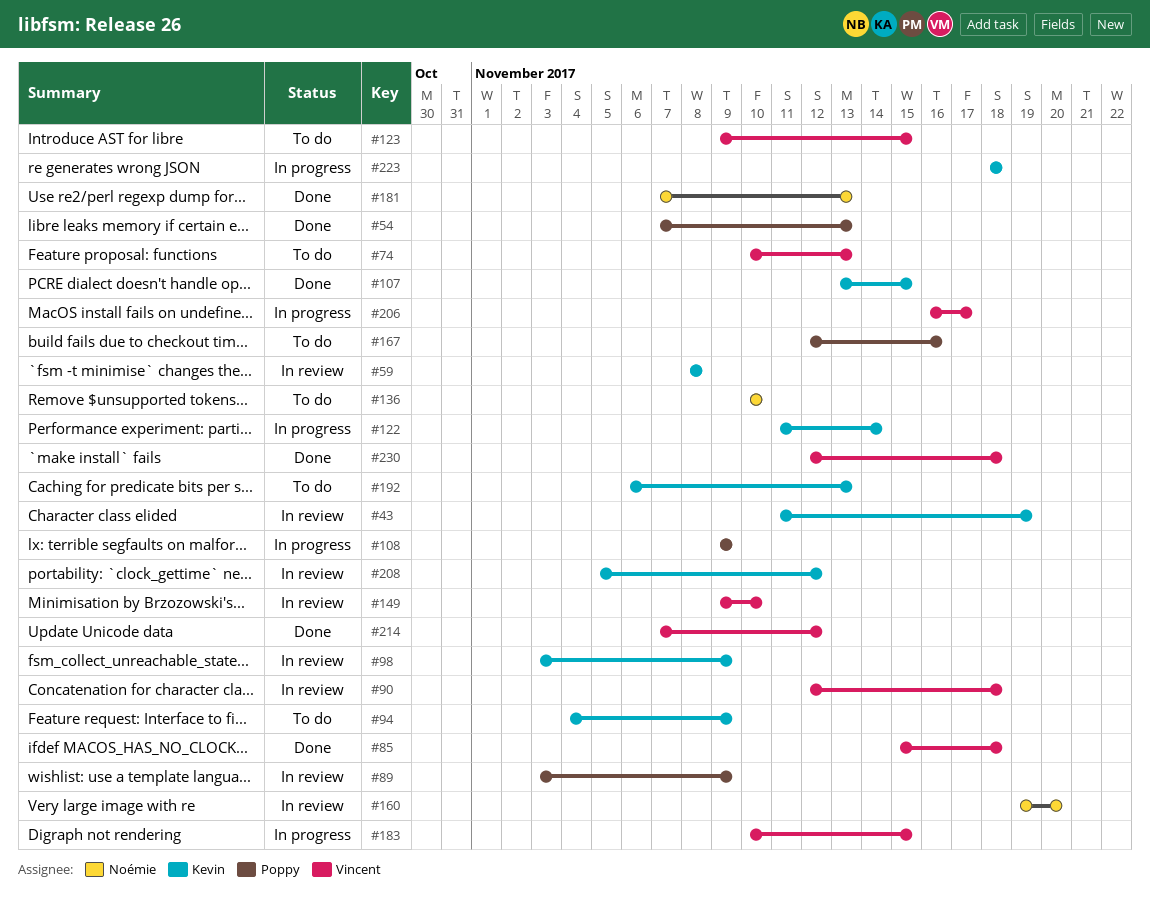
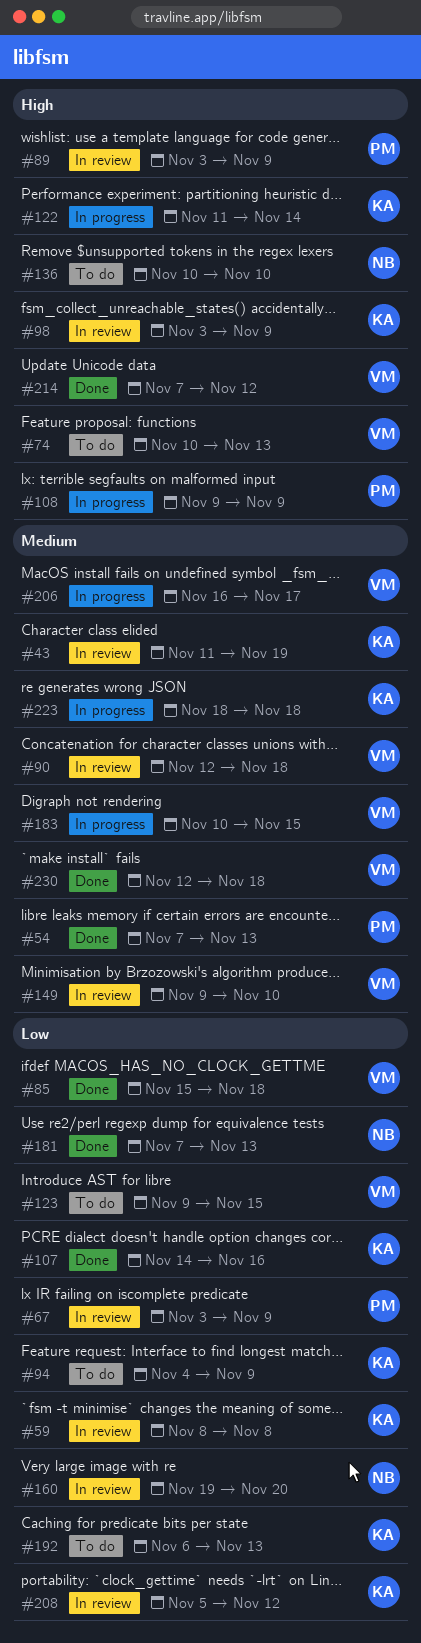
#67: none -> present
#107, start: Nov 13 -> Nov 14
#107, due: Nov 15 -> Nov 16
#167: present -> none

